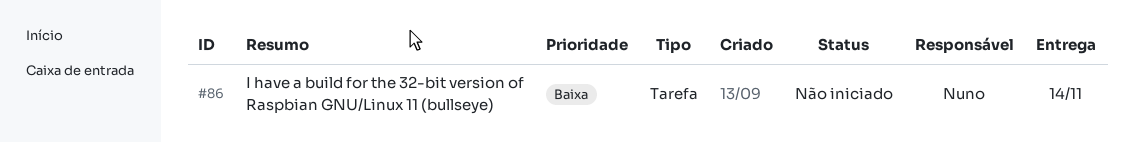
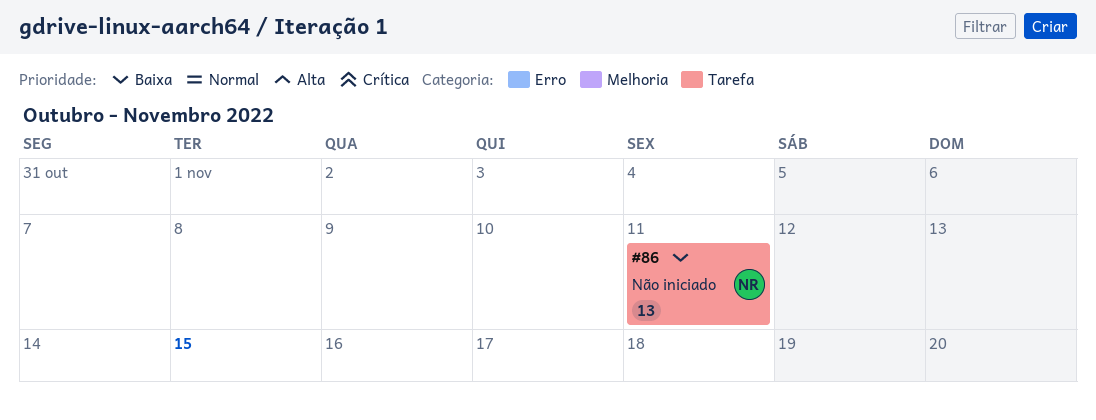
#86, due: Nov 14 -> Nov 11

